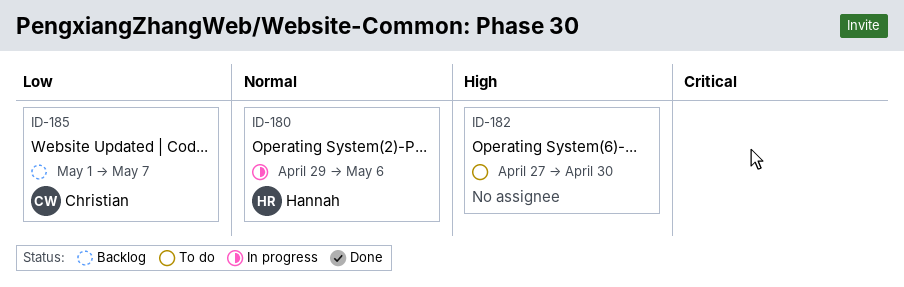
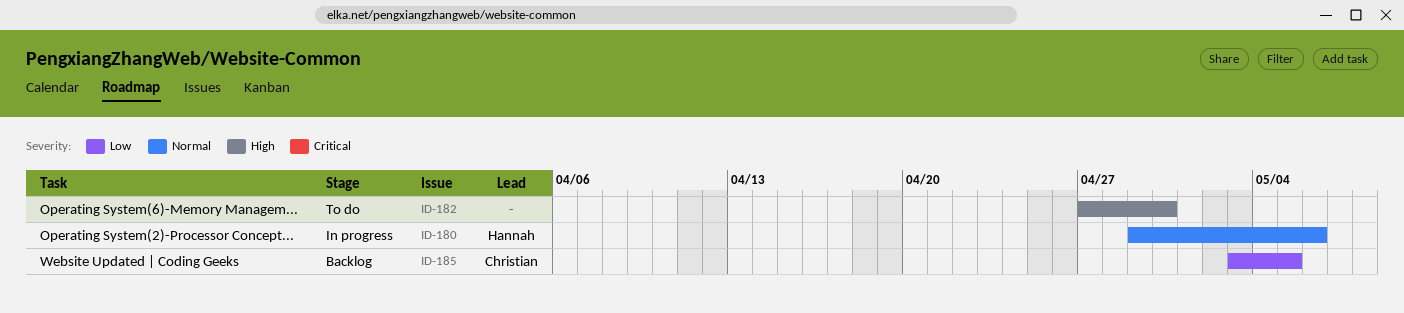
ID-185, start: May 1 -> May 3
ID-185, due: May 7 -> May 5

